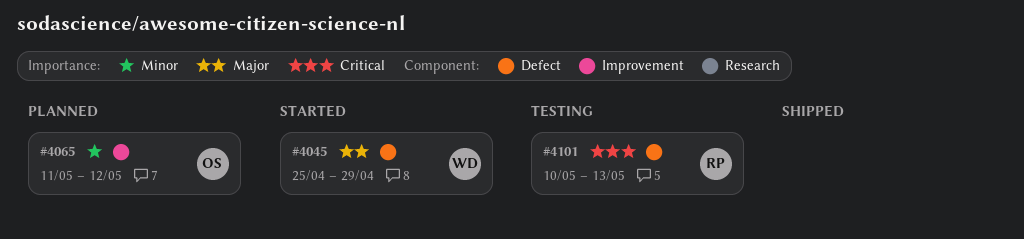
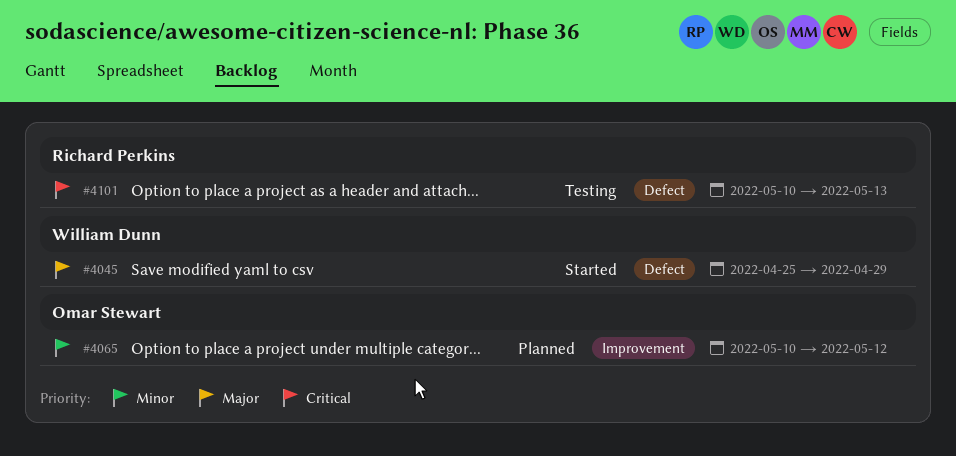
#4065, start: May 11 -> May 10

